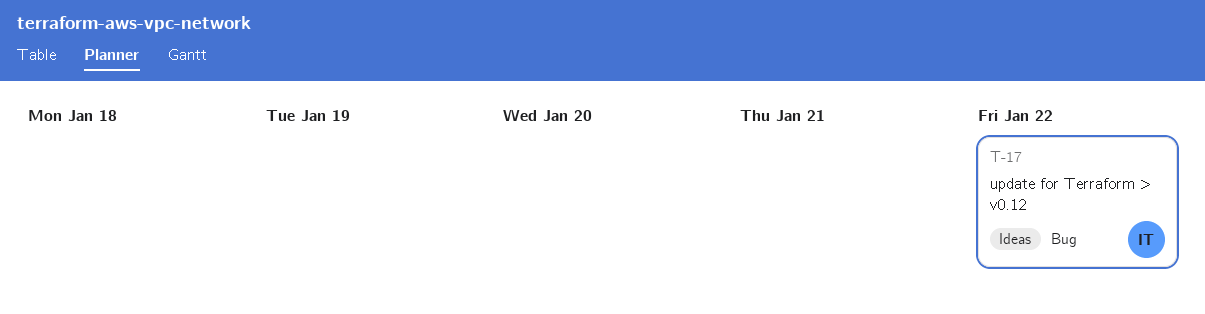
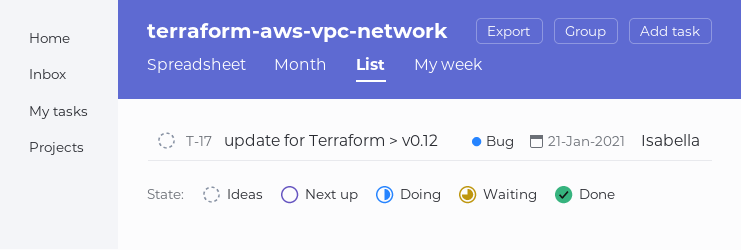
T-17, due: Jan 22 -> Jan 21

